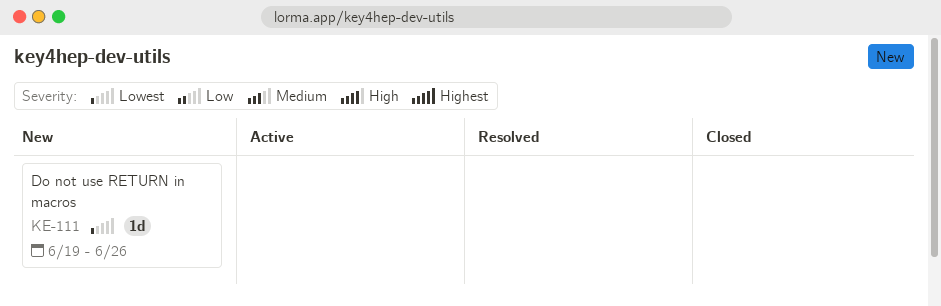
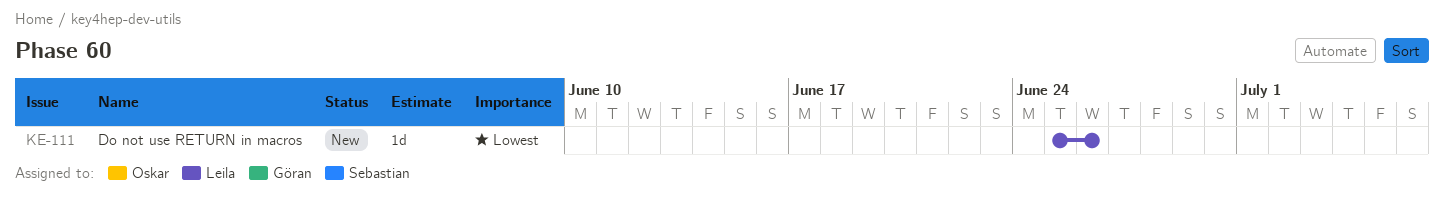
KE-111, start: Jun 19 -> Jun 25

